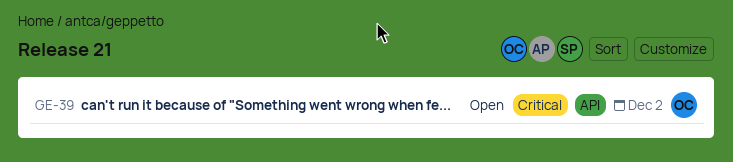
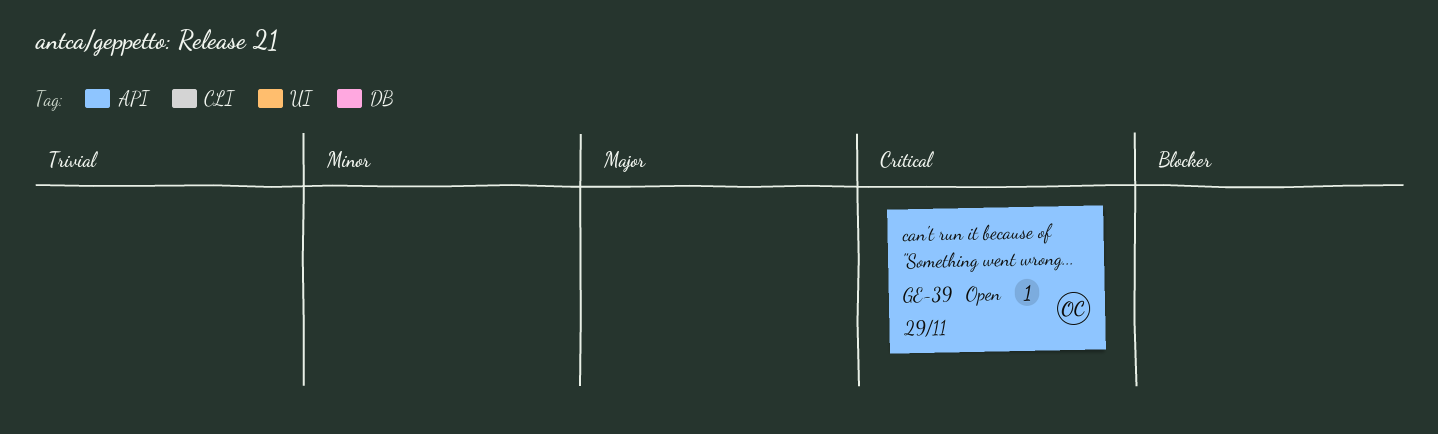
GE-39, due: Dec 2 -> Nov 29

